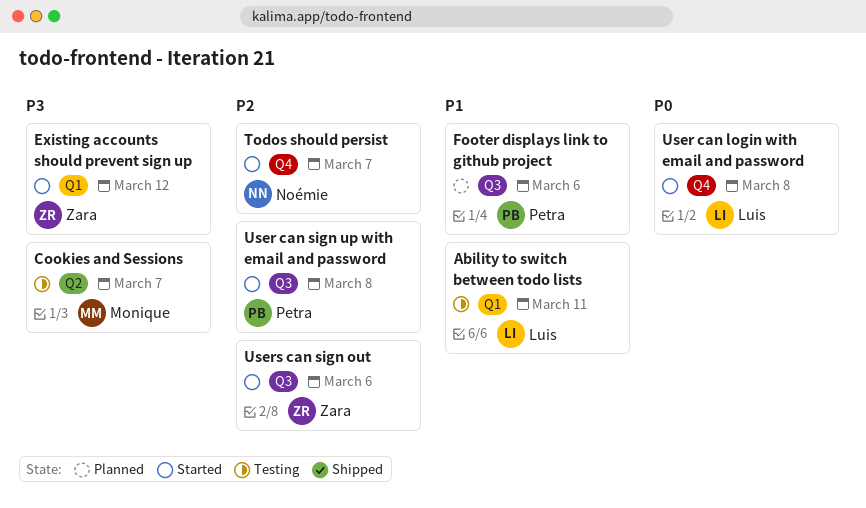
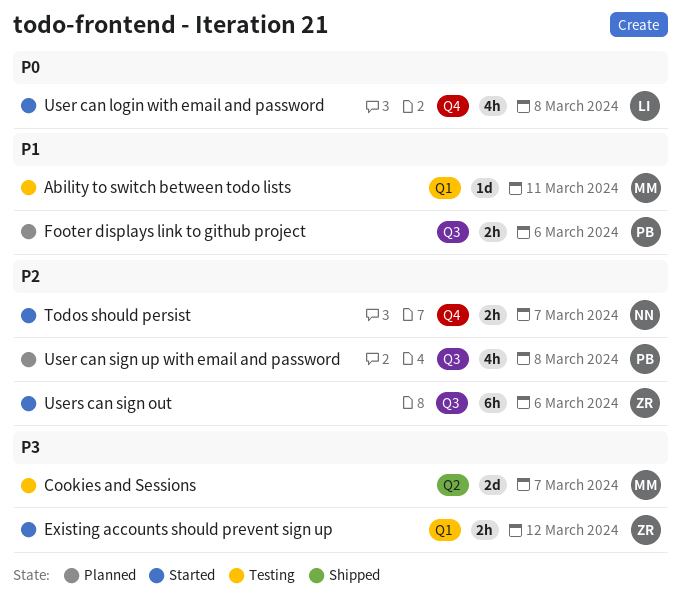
Ability to switch between todo lists, owner: Luis -> Monique
User can sign up with email and password, status: Started -> Planned

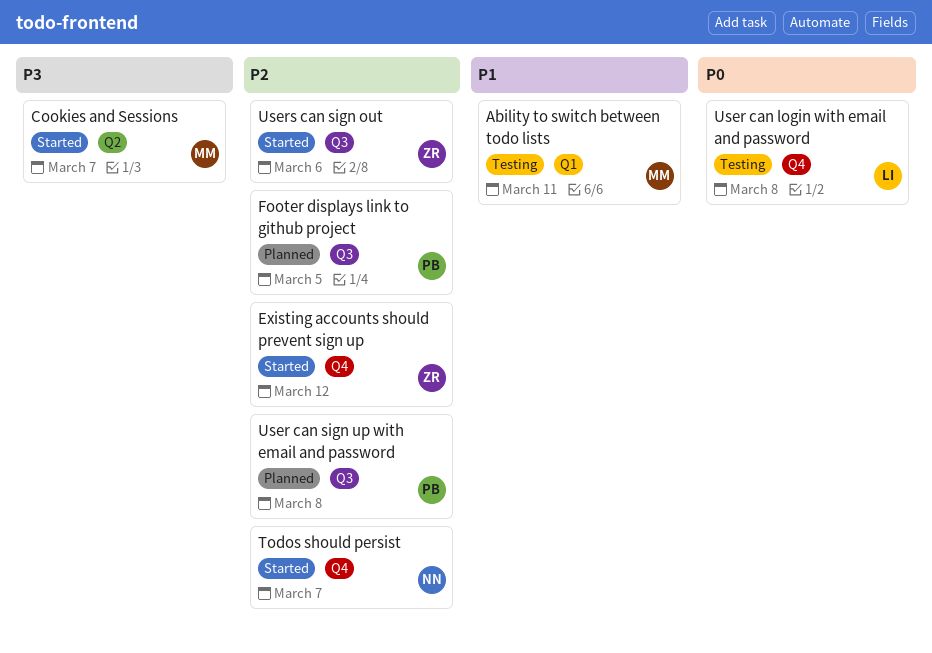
Cookies and Sessions, status: Testing -> Started
Existing accounts should prevent sign up, priority: P3 -> P2
Existing accounts should prevent sign up, label: Q1 -> Q4
Footer displays link to github project, priority: P1 -> P2
Footer displays link to github project, due: Mar 6 -> Mar 5
User can login with email and password, status: Started -> Testing

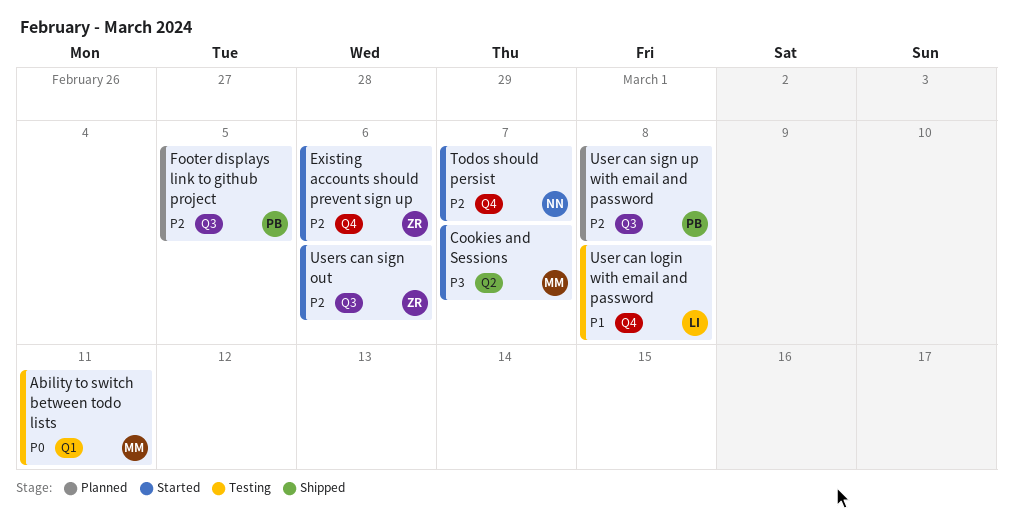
Ability to switch between todo lists, priority: P1 -> P0
Existing accounts should prevent sign up, due: Mar 12 -> Mar 6
User can login with email and password, priority: P0 -> P1

